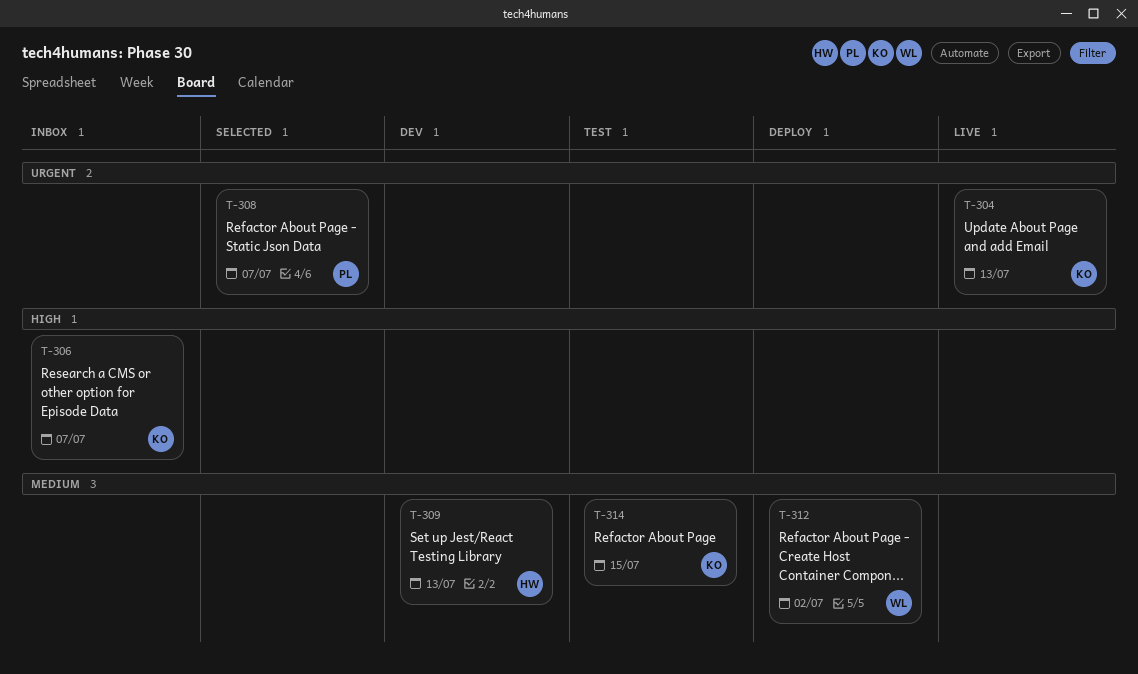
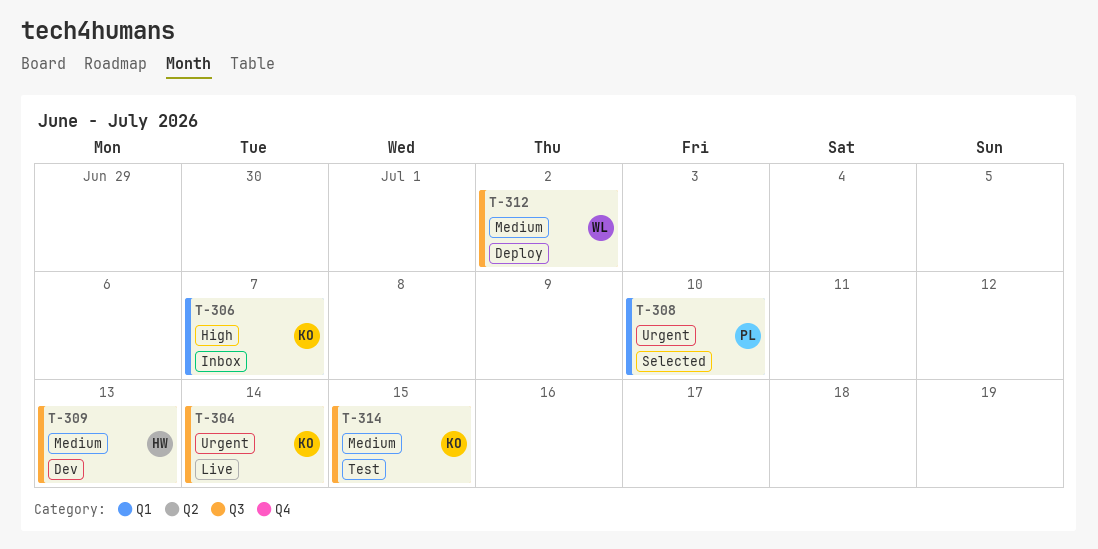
T-304, due: Jul 13 -> Jul 14
T-308, due: Jul 7 -> Jul 10

